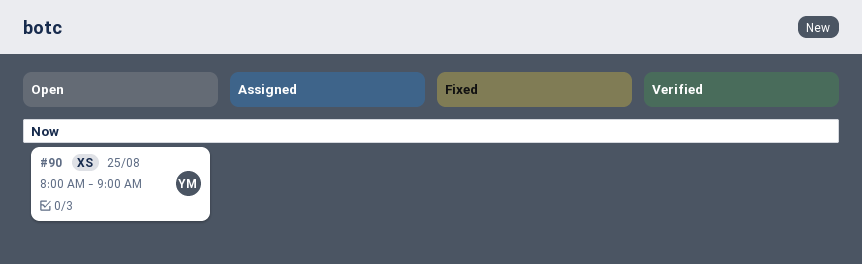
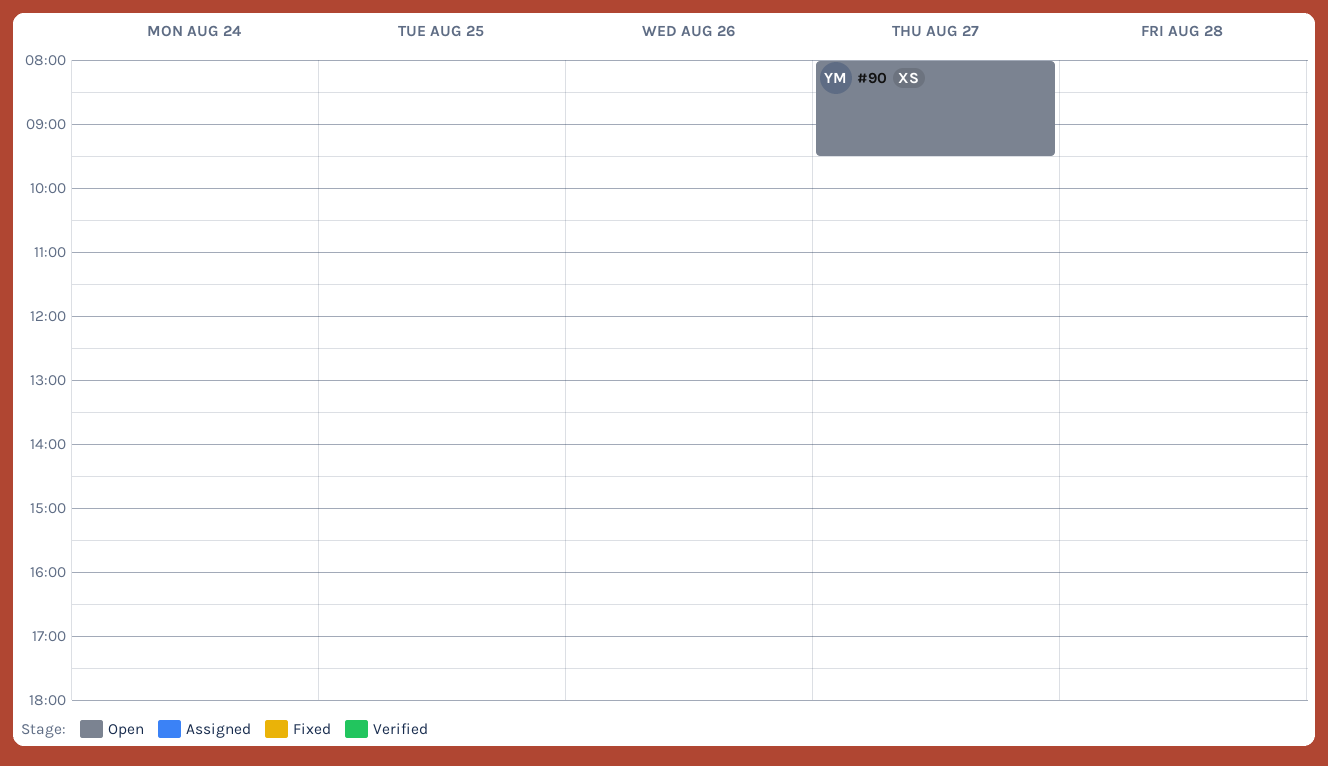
#90, day: Aug 25 -> Aug 27
#90, ends: 09:00 -> 09:30

